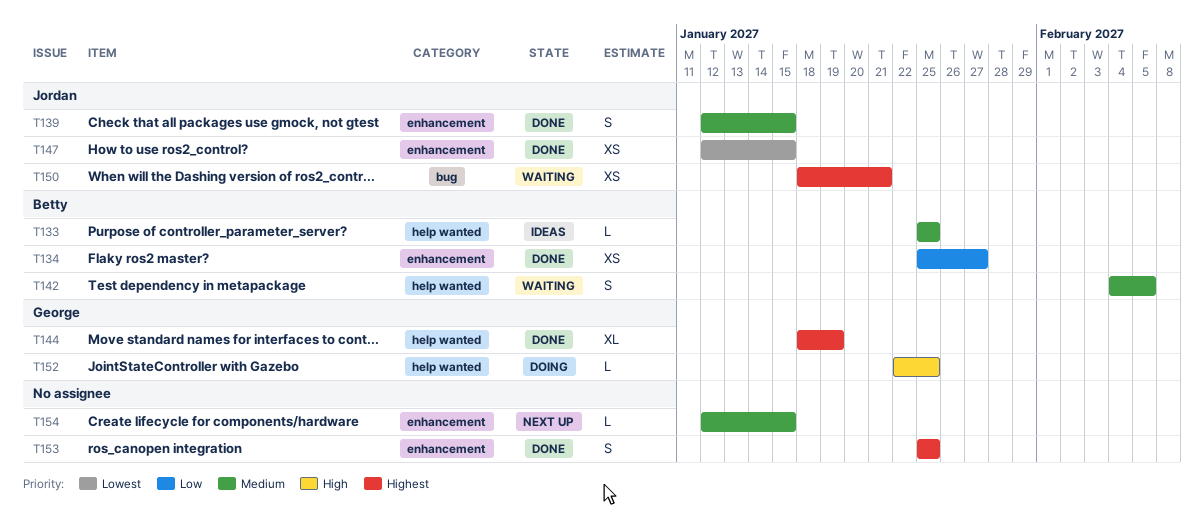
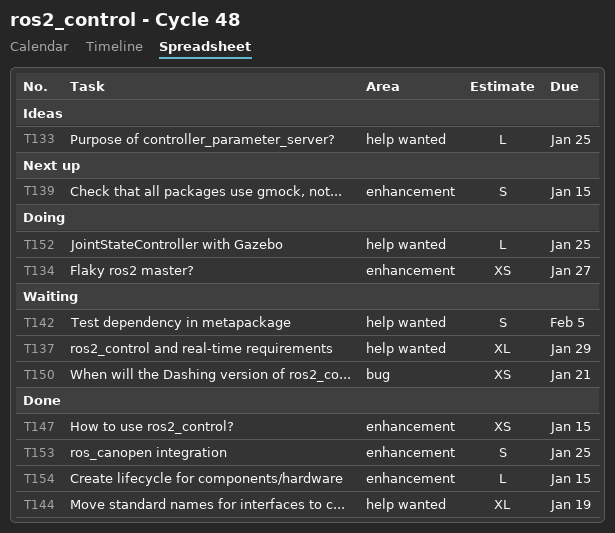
T134, status: Done -> Doing
T137: none -> present
T139, status: Done -> Next up
T154, status: Next up -> Done

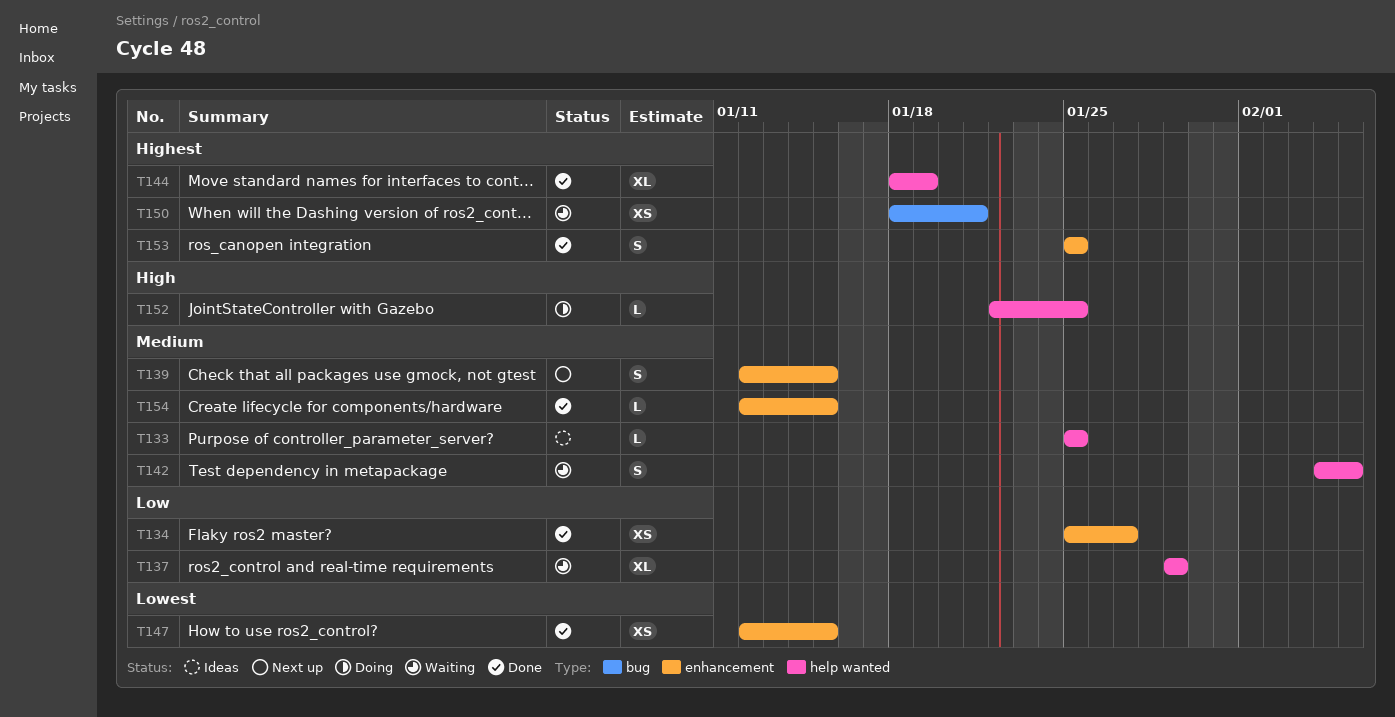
T134, status: Doing -> Done

